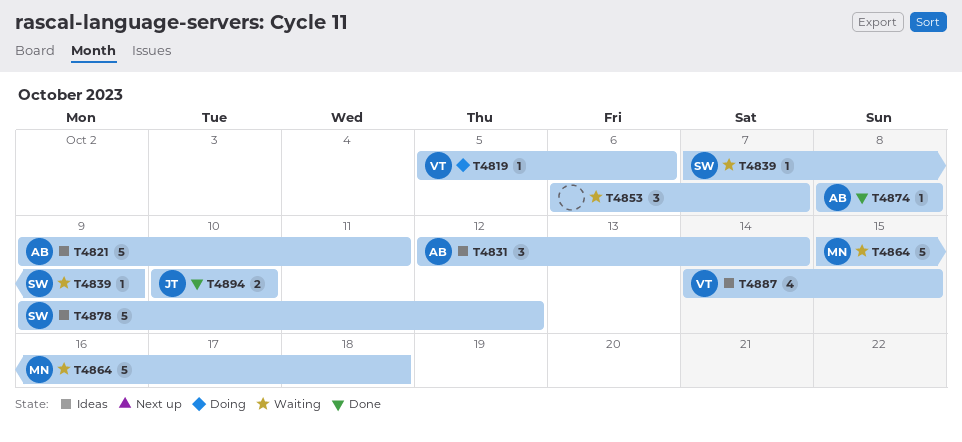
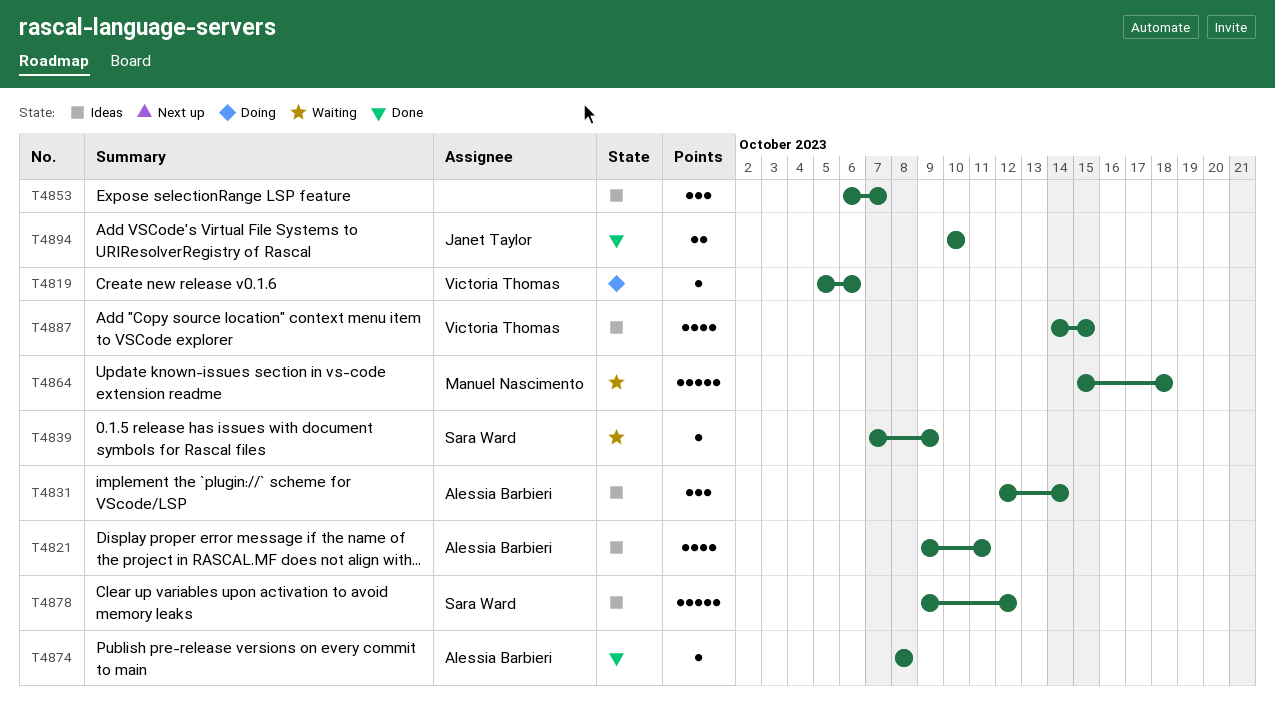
T4821, estimate: 5 -> 4
T4853, status: Waiting -> Ideas

